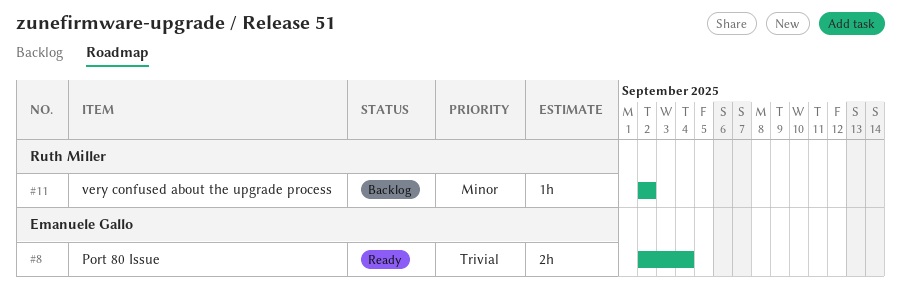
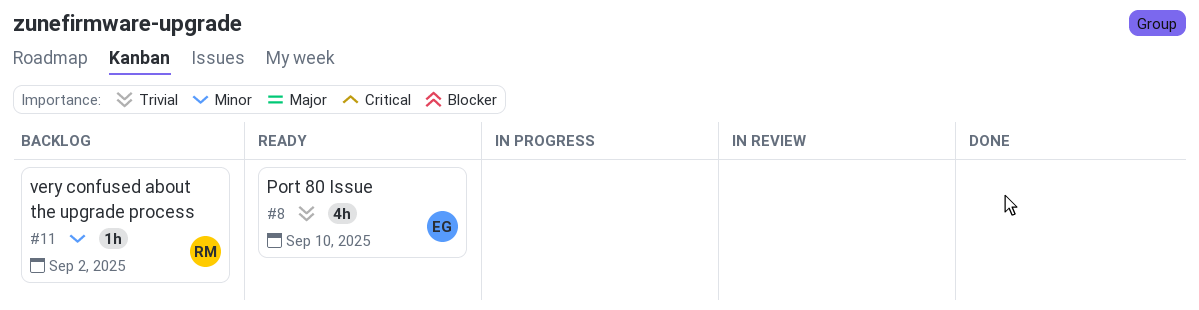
#8, estimate: 2h -> 4h
#8, due: Sep 4 -> Sep 10

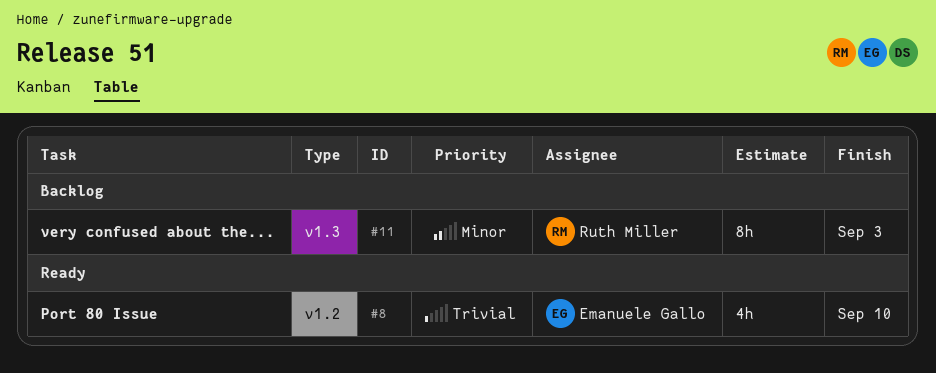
#11, estimate: 1h -> 8h
#11, due: Sep 2 -> Sep 3

